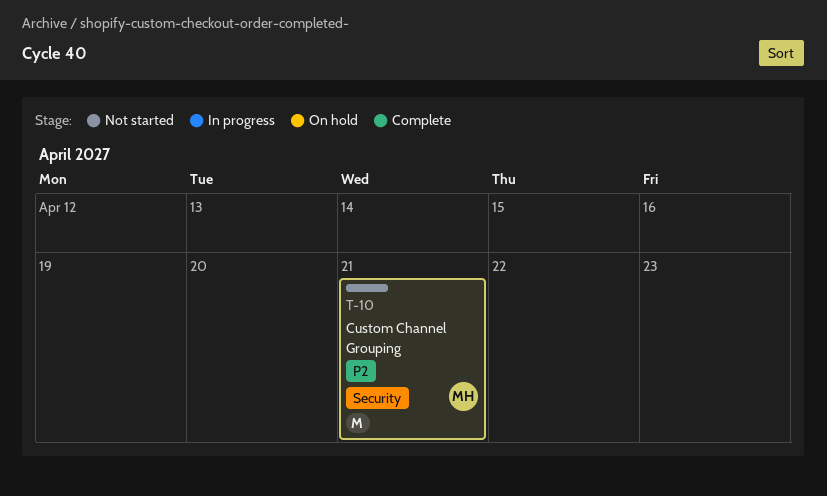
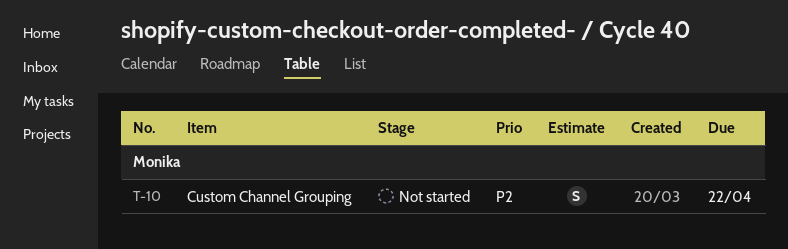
T-10, estimate: M -> S
T-10, due: Apr 21 -> Apr 22

